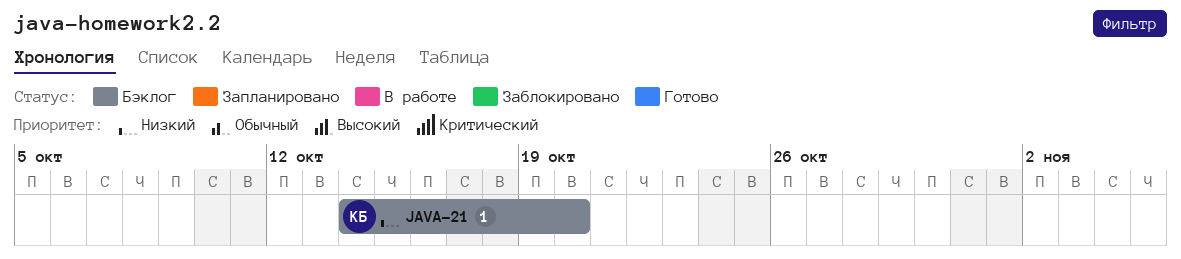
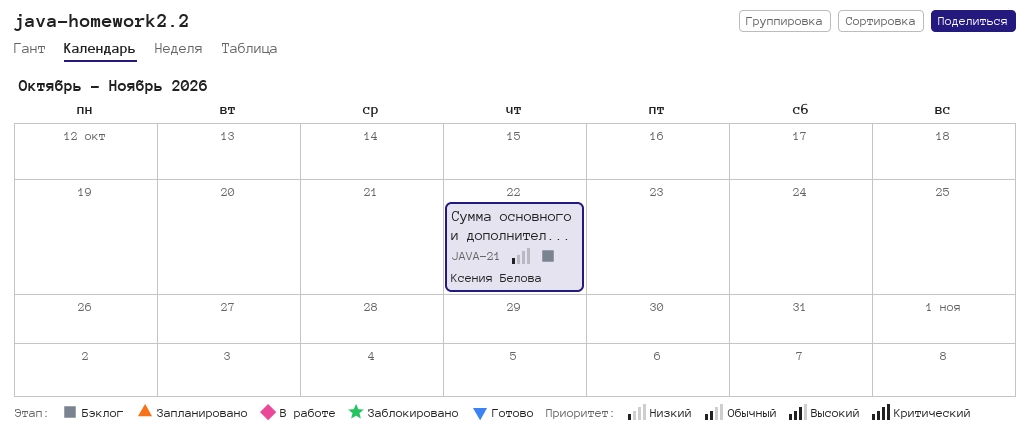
JAVA-21, due: Oct 20 -> Oct 22

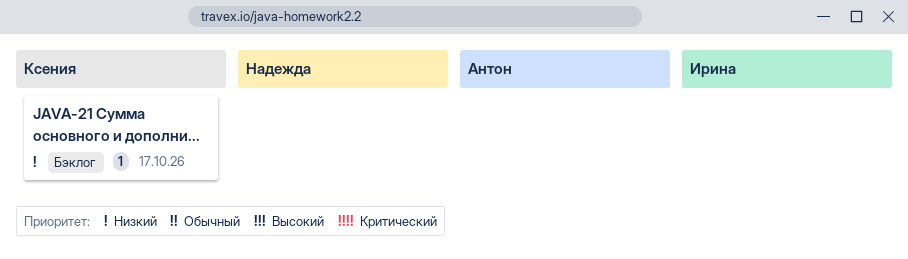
JAVA-21, due: Oct 22 -> Oct 17

